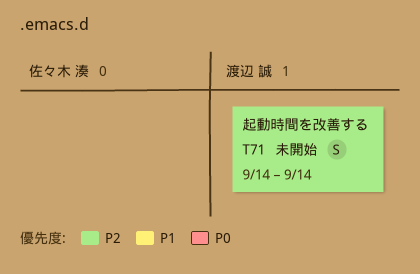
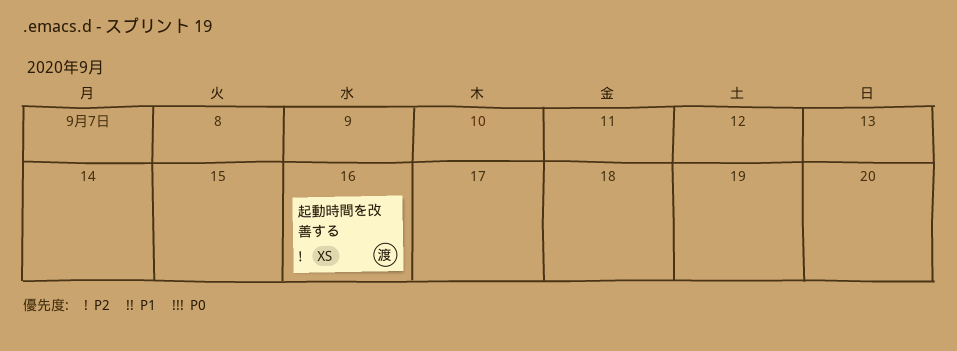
起動時間を改善する, estimate: S -> XS
起動時間を改善する, due: Sep 14 -> Sep 16

